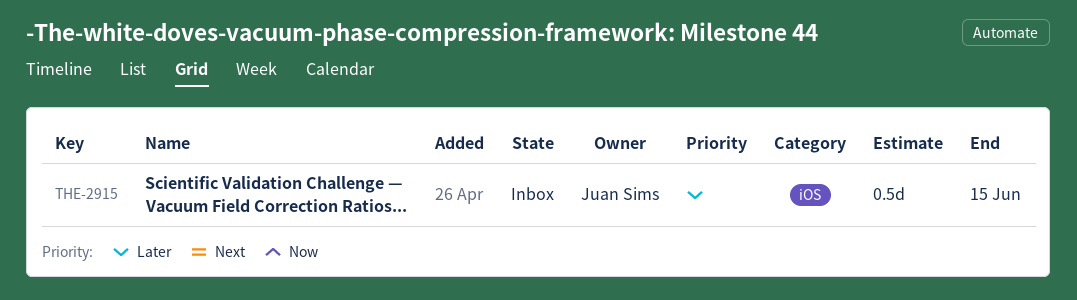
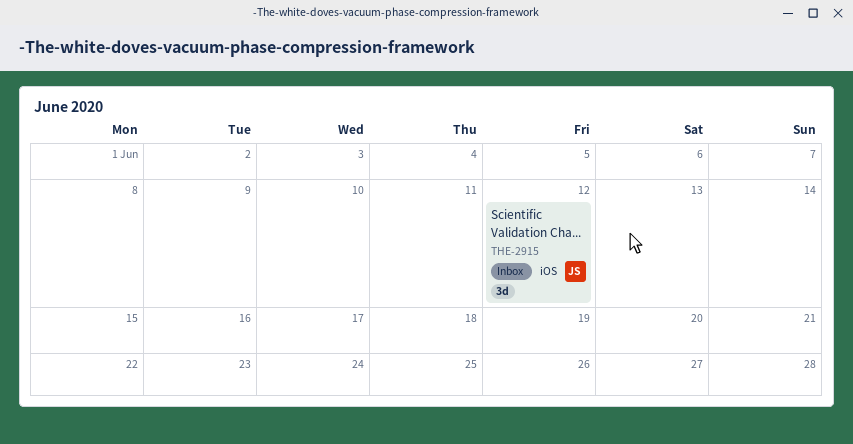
THE-2915, estimate: 0.5d -> 3d
THE-2915, due: Jun 15 -> Jun 12

